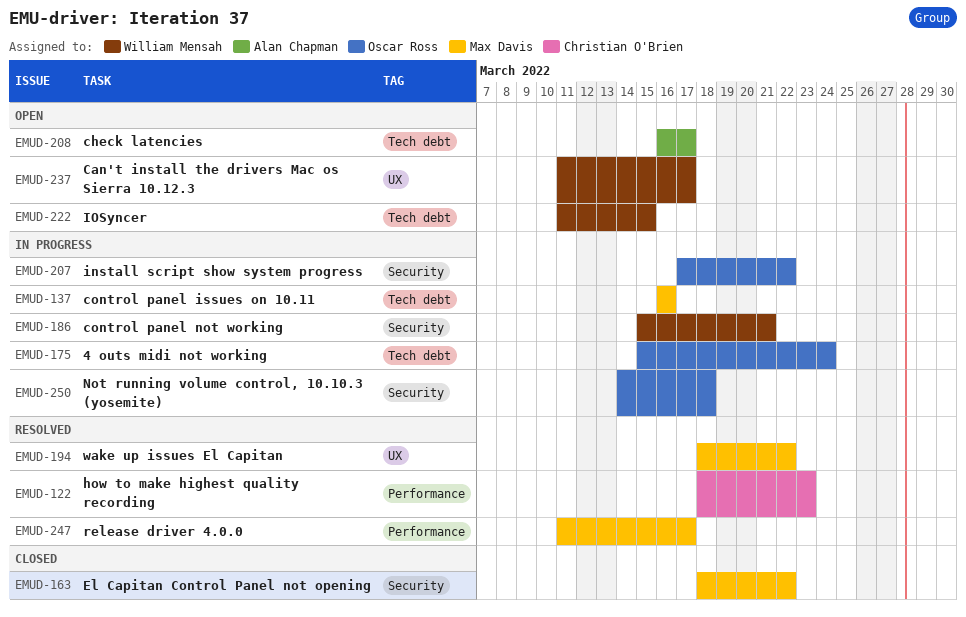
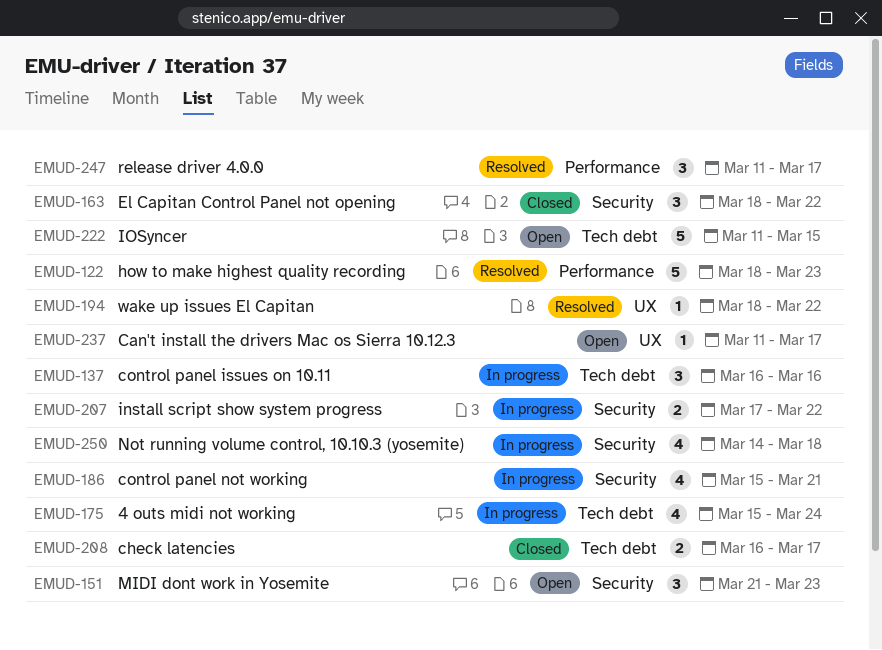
EMUD-151: none -> present
EMUD-208, status: Open -> Closed

